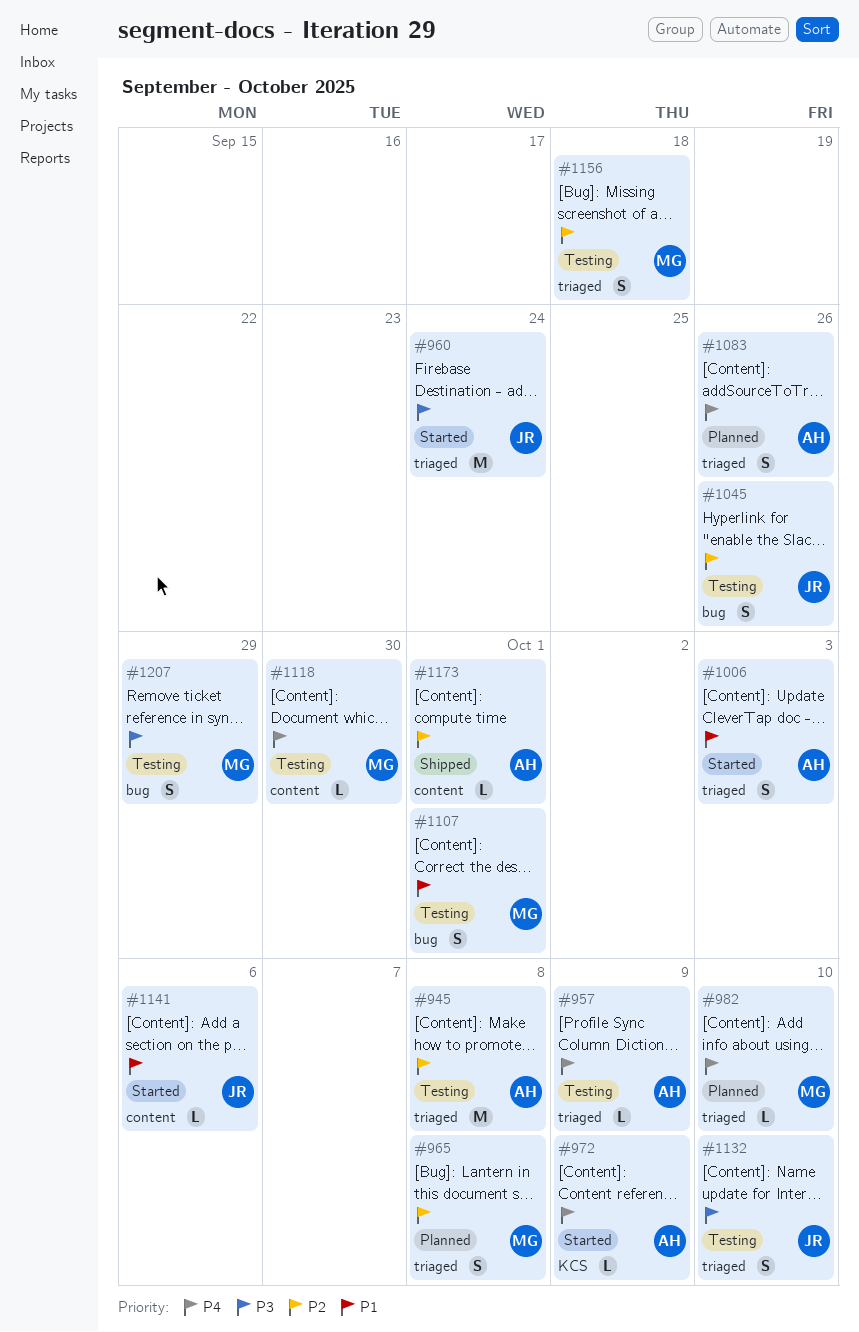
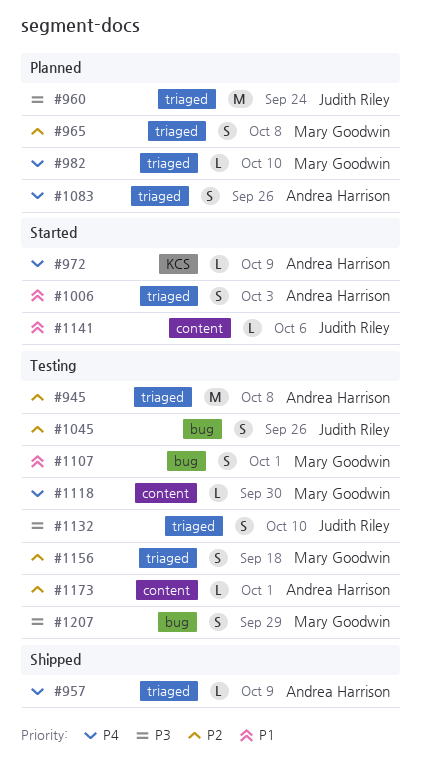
#957, status: Testing -> Shipped
#960, status: Started -> Planned
#1173, status: Shipped -> Testing

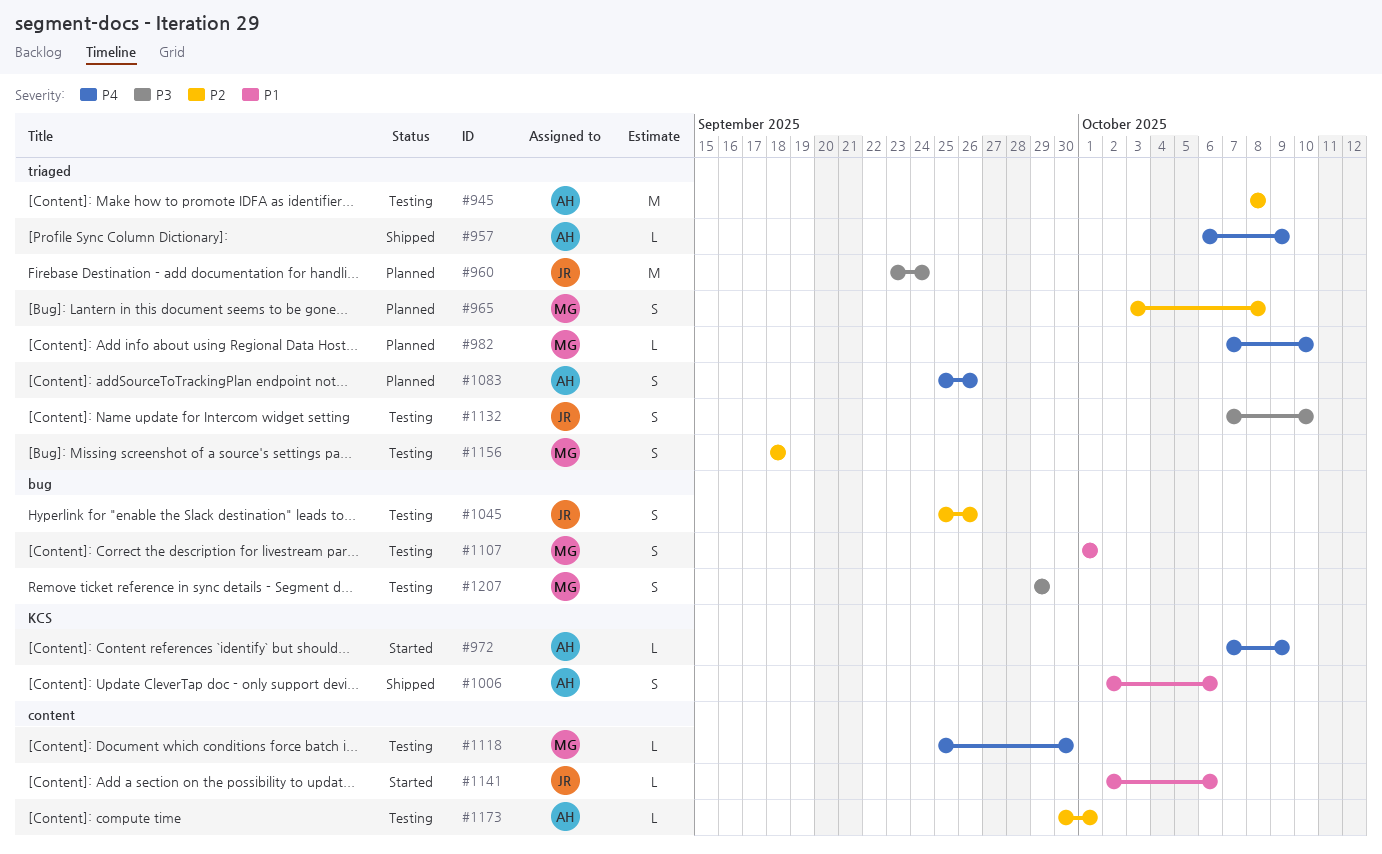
#1006, status: Started -> Shipped
#1006, label: triaged -> KCS
#1006, due: Oct 3 -> Oct 6

